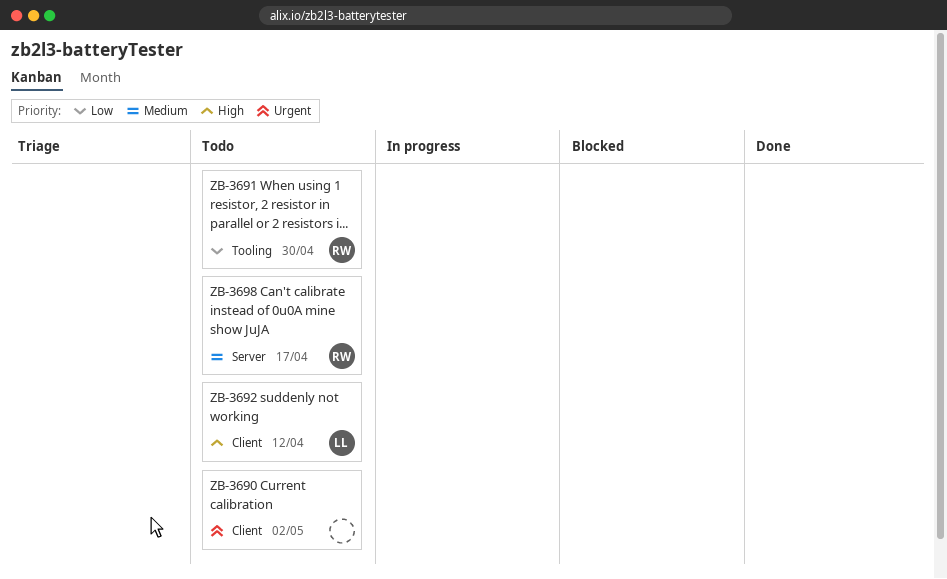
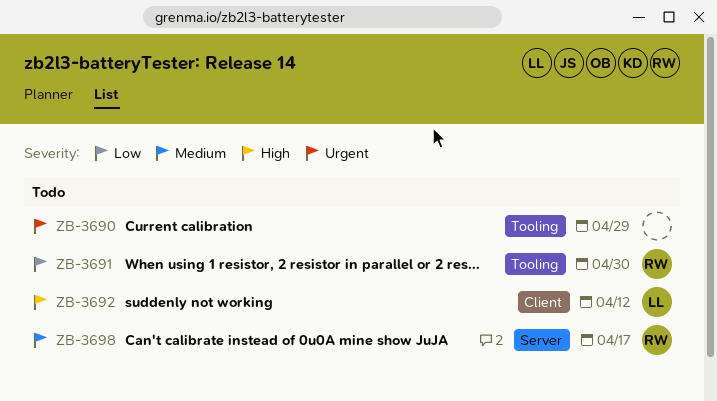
ZB-3690, label: Client -> Tooling
ZB-3690, due: May 2 -> Apr 29

